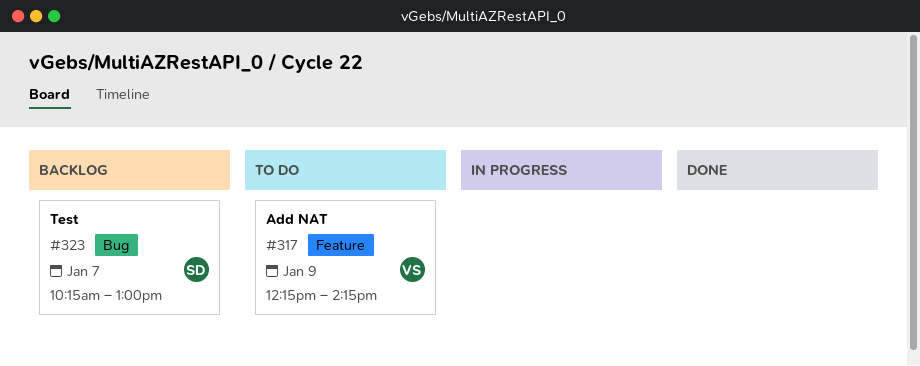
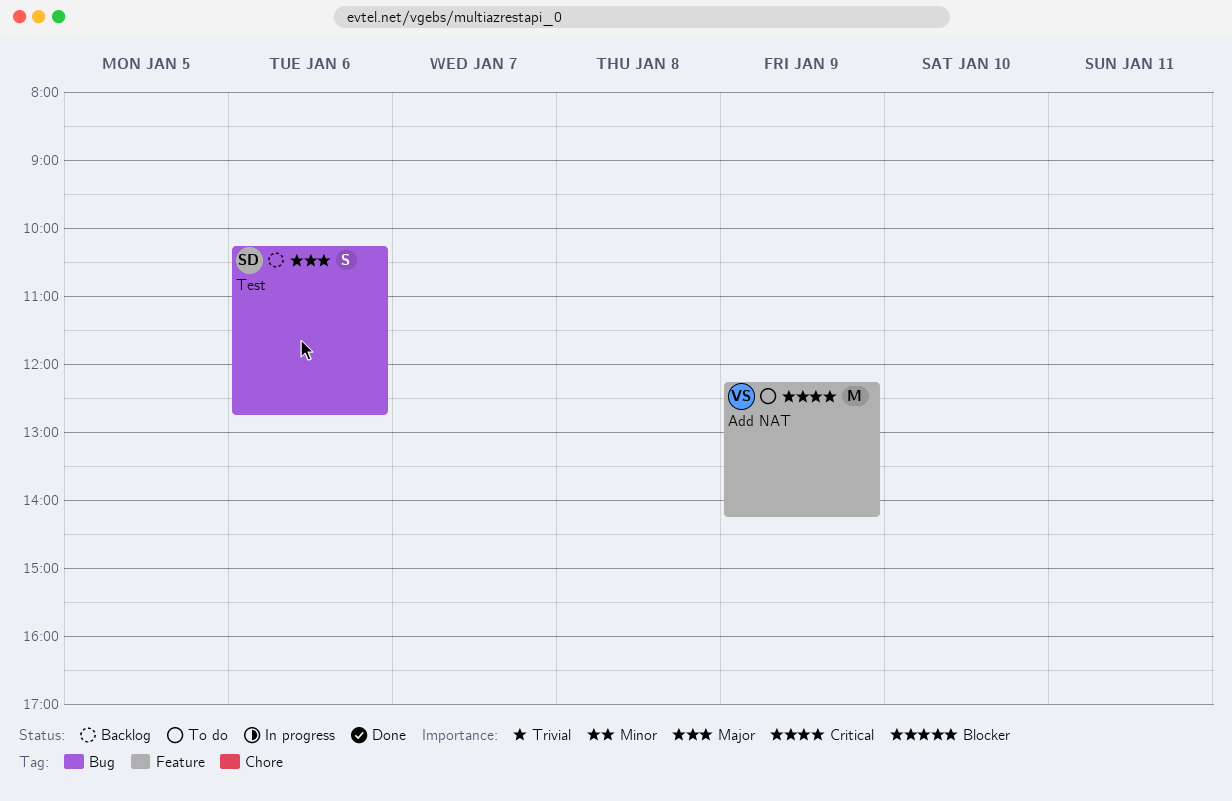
Test, day: Jan 7 -> Jan 6
Test, ends: 13:00 -> 12:45

